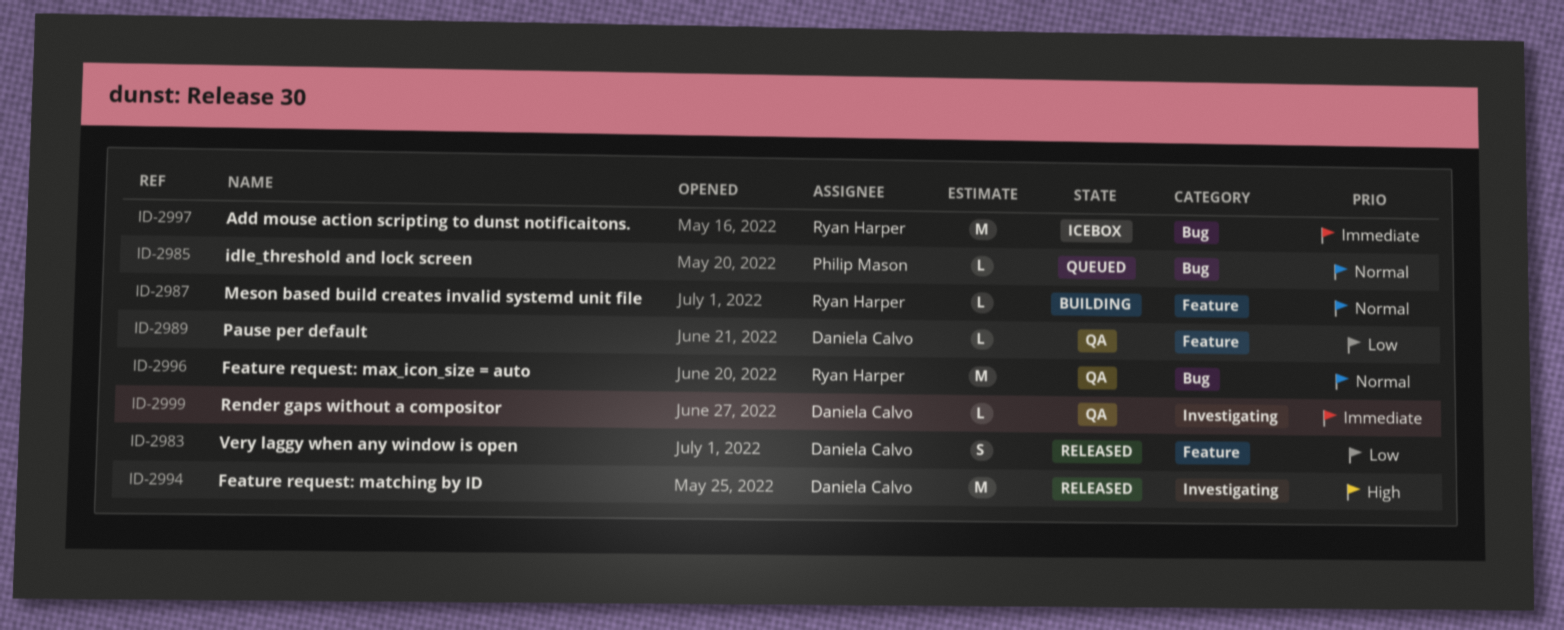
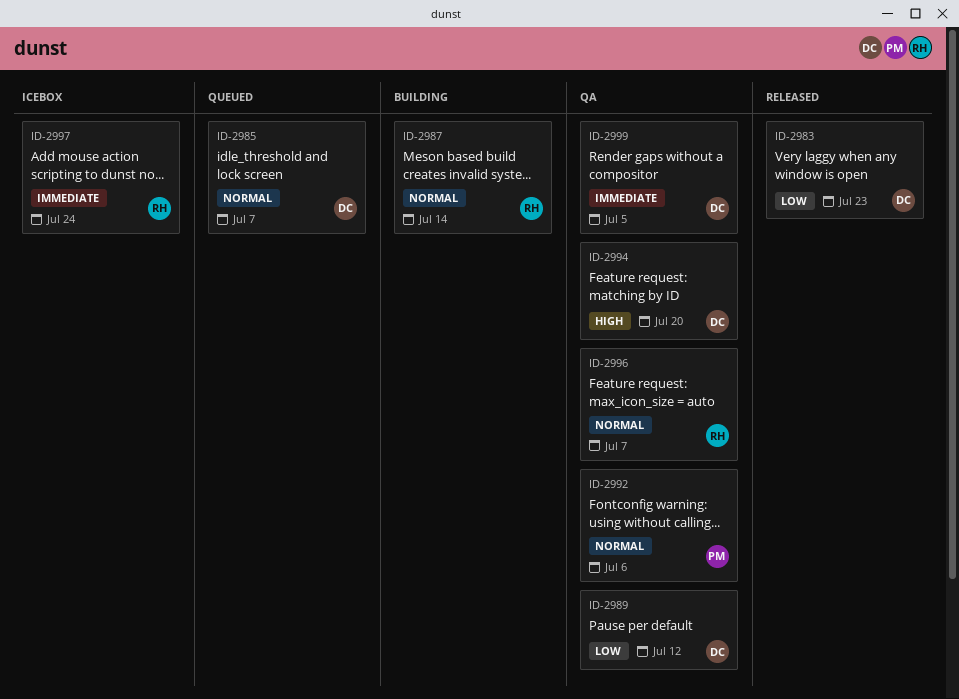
ID-2985, owner: Philip Mason -> Daniela Calvo
ID-2992: none -> present
ID-2994, status: Released -> QA

